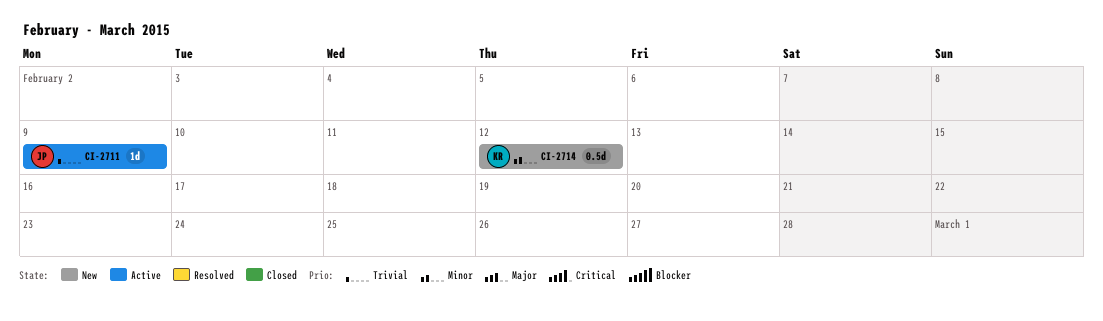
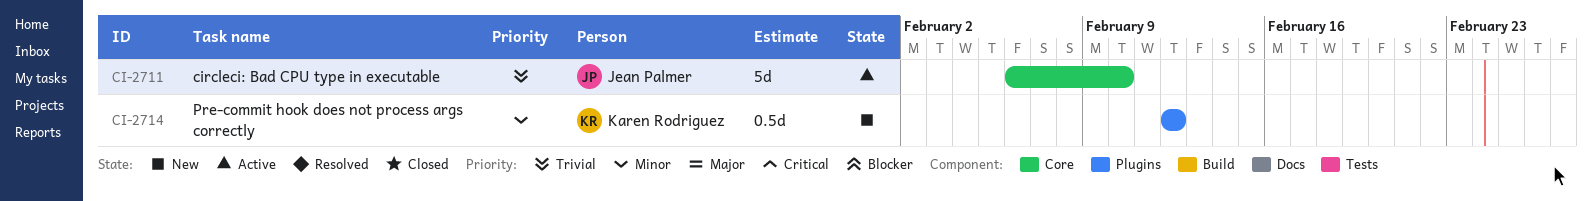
CI-2711, estimate: 1d -> 5d
CI-2711, start: Feb 9 -> Feb 6
CI-2711, due: Feb 9 -> Feb 10

